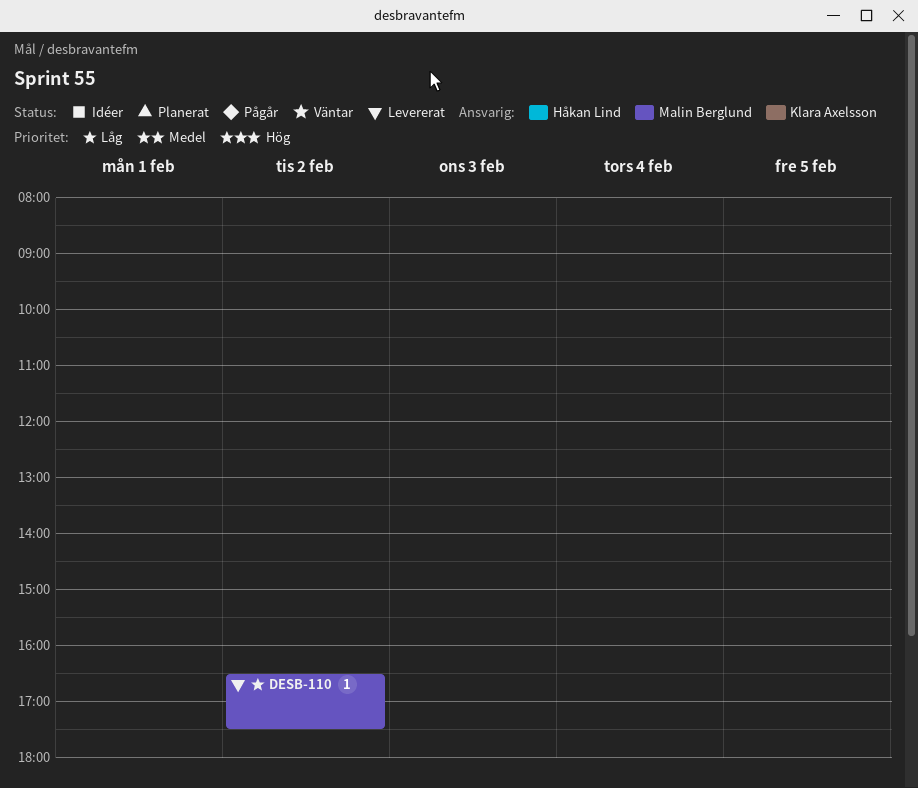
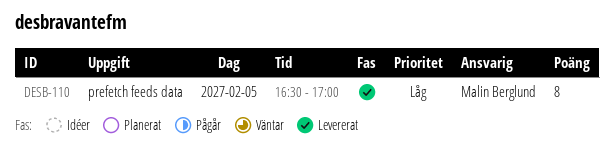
DESB-110, estimate: 1 -> 8
DESB-110, day: Feb 2 -> Feb 5
DESB-110, ends: 17:30 -> 17:00

